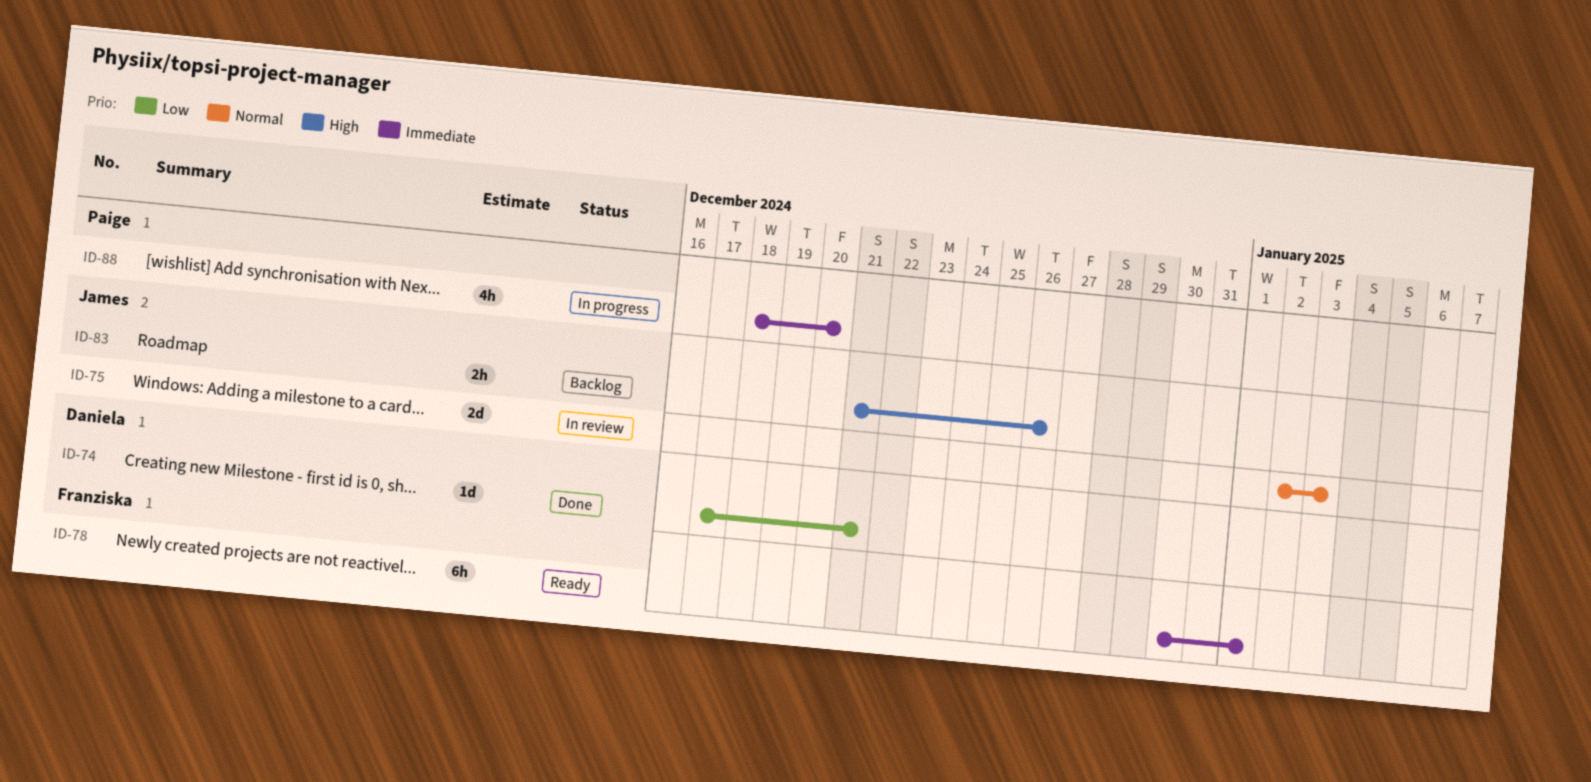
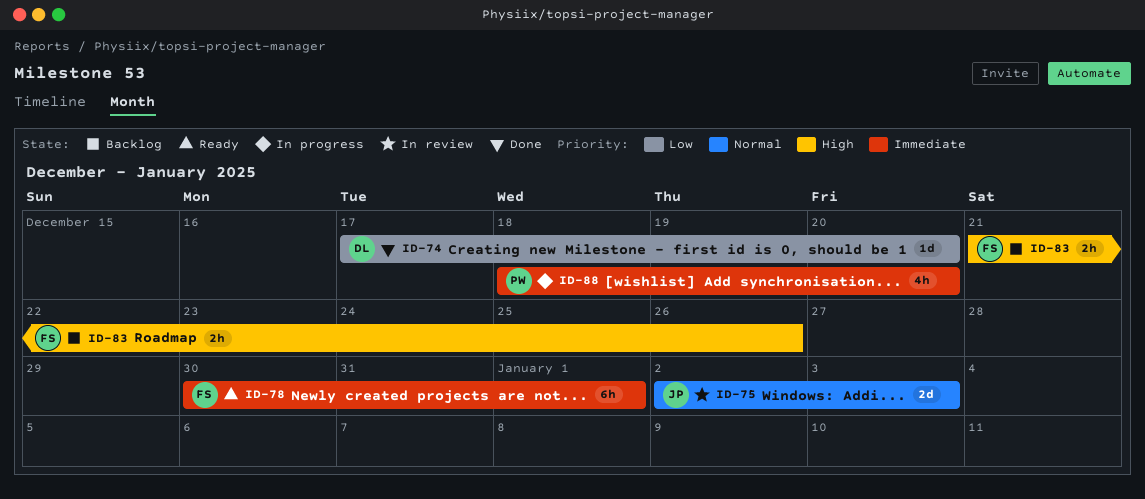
ID-74, due: Dec 21 -> Dec 20
ID-83, owner: James -> Franziska

